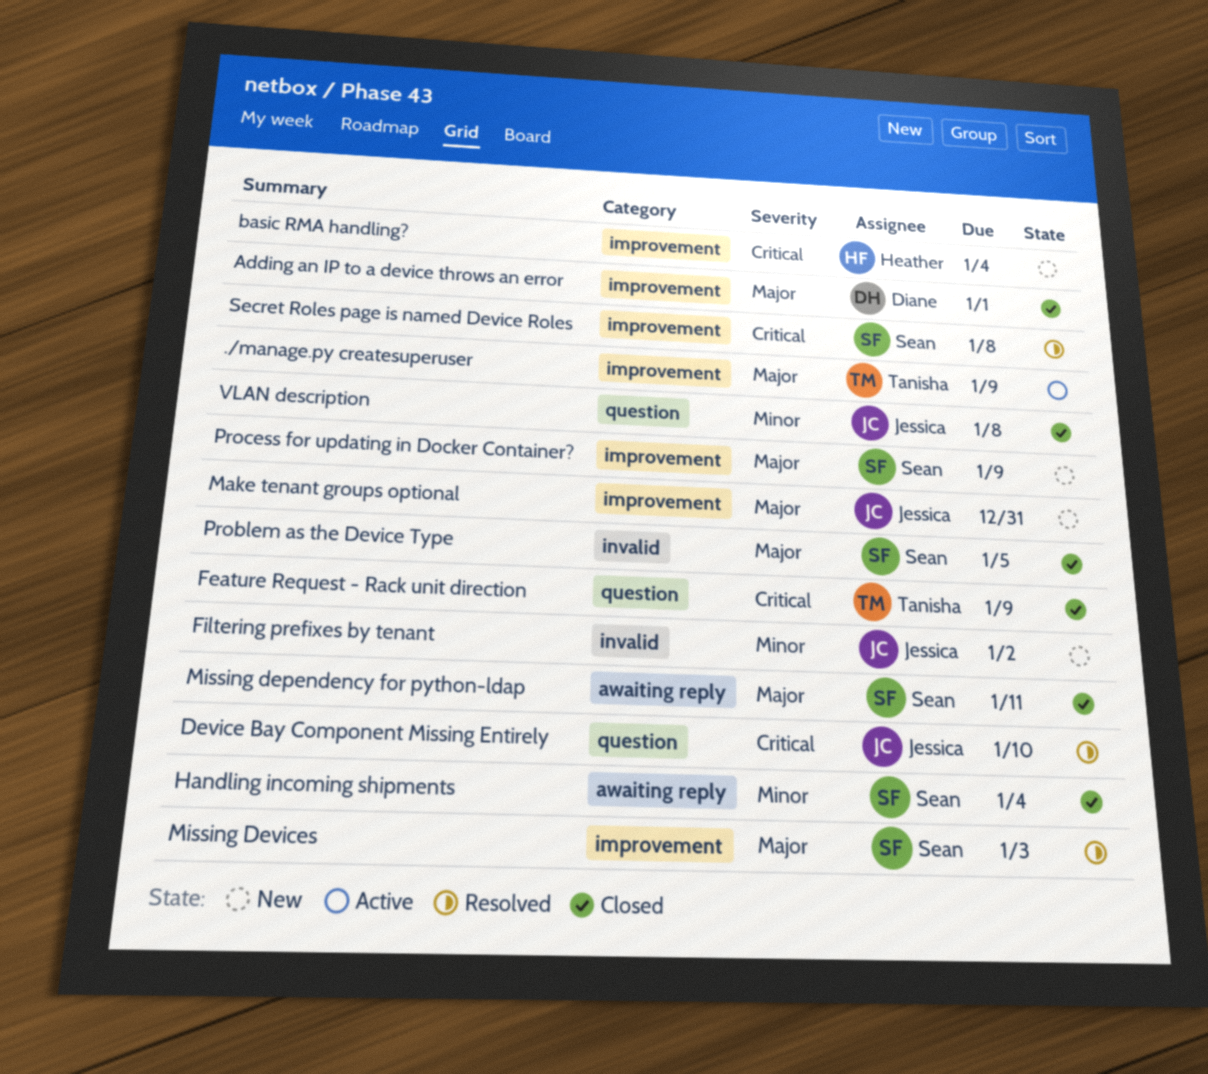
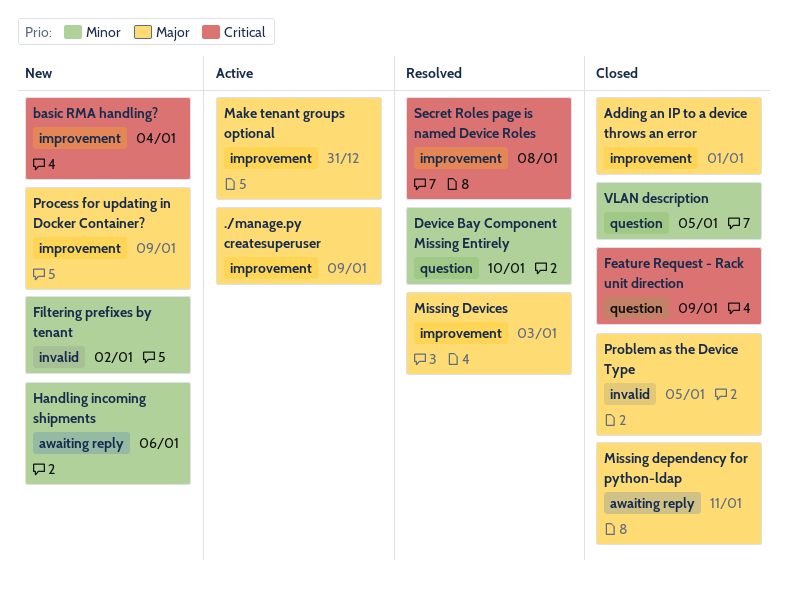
Device Bay Component Missing Entirely, priority: Critical -> Minor
Handling incoming shipments, status: Closed -> New
Handling incoming shipments, due: Jan 4 -> Jan 6
Make tenant groups optional, status: New -> Active
VLAN description, due: Jan 8 -> Jan 5

